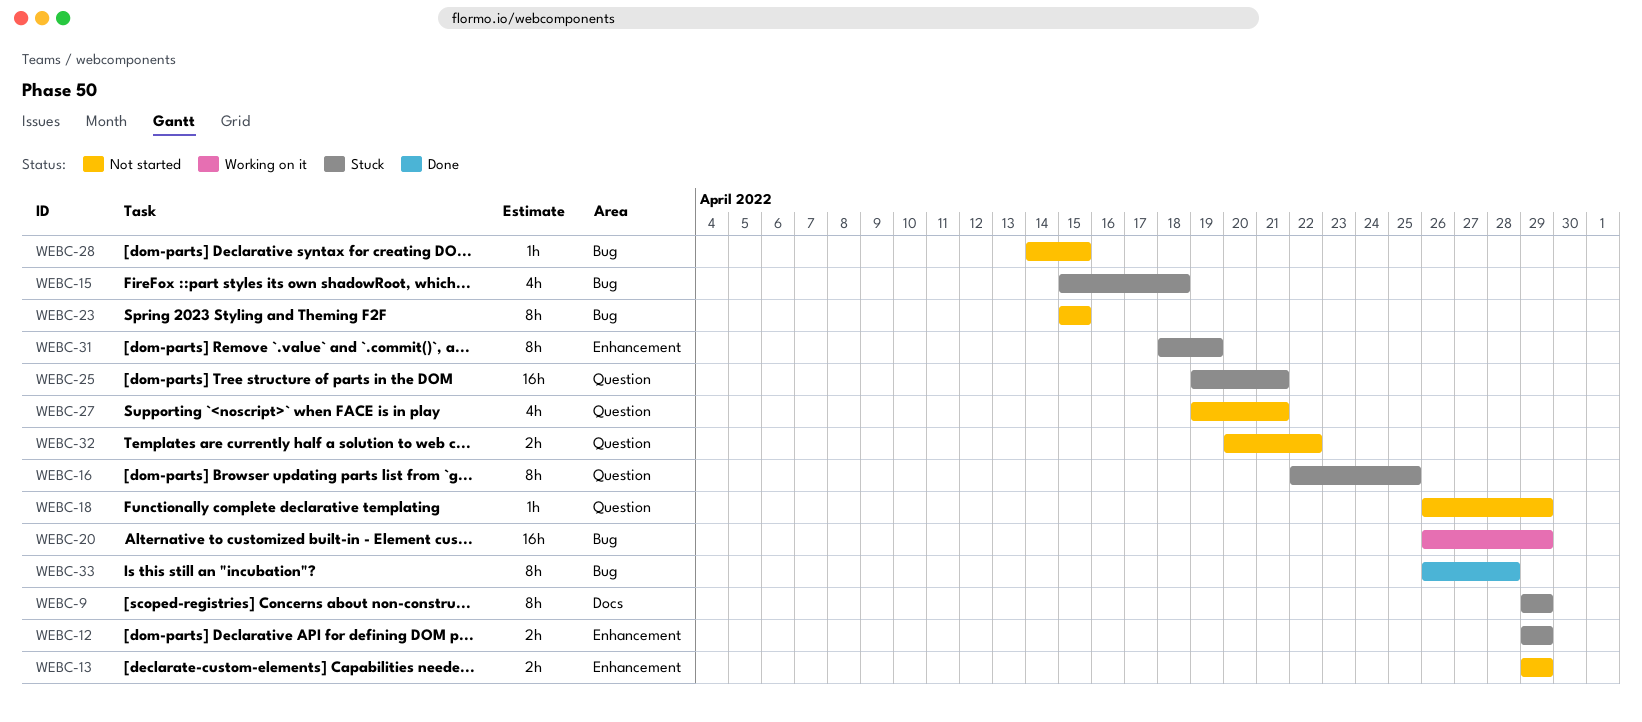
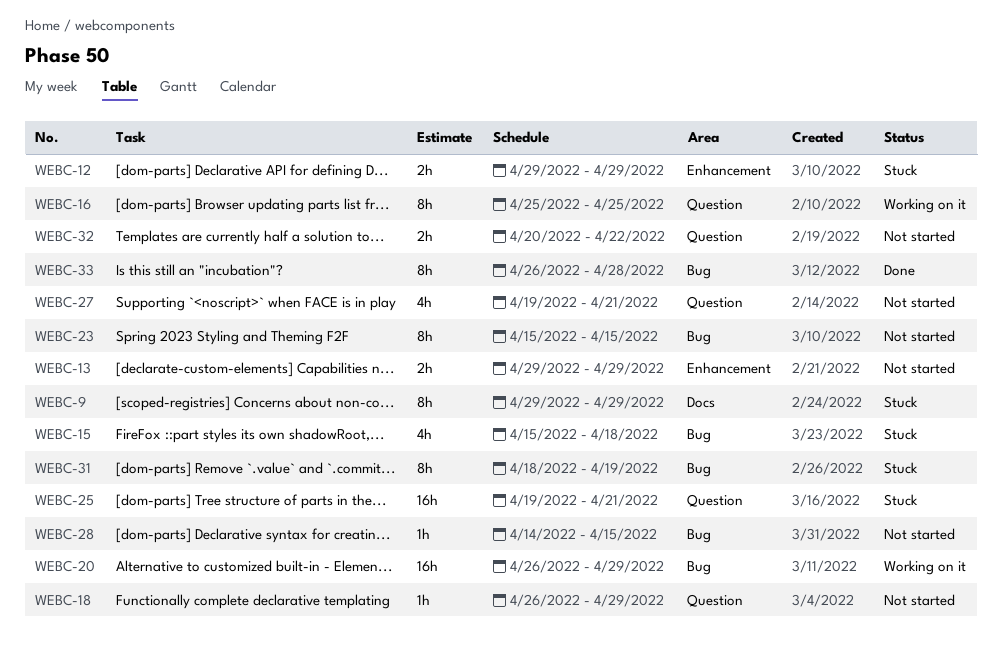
WEBC-16, status: Stuck -> Working on it
WEBC-16, start: Apr 22 -> Apr 25
WEBC-31, label: Enhancement -> Bug

